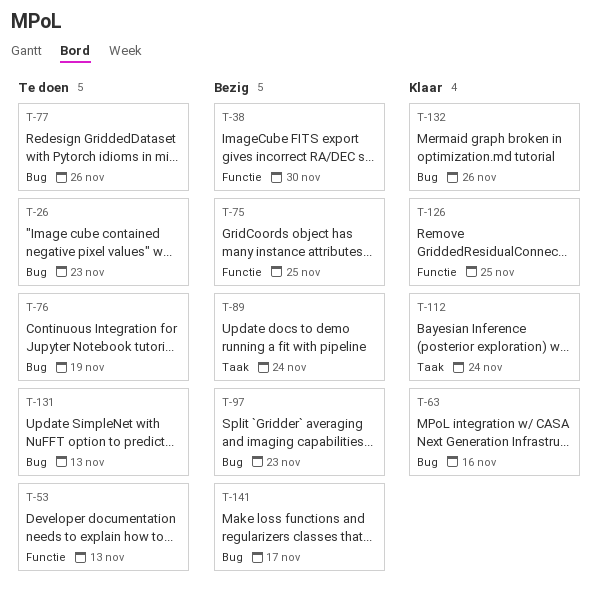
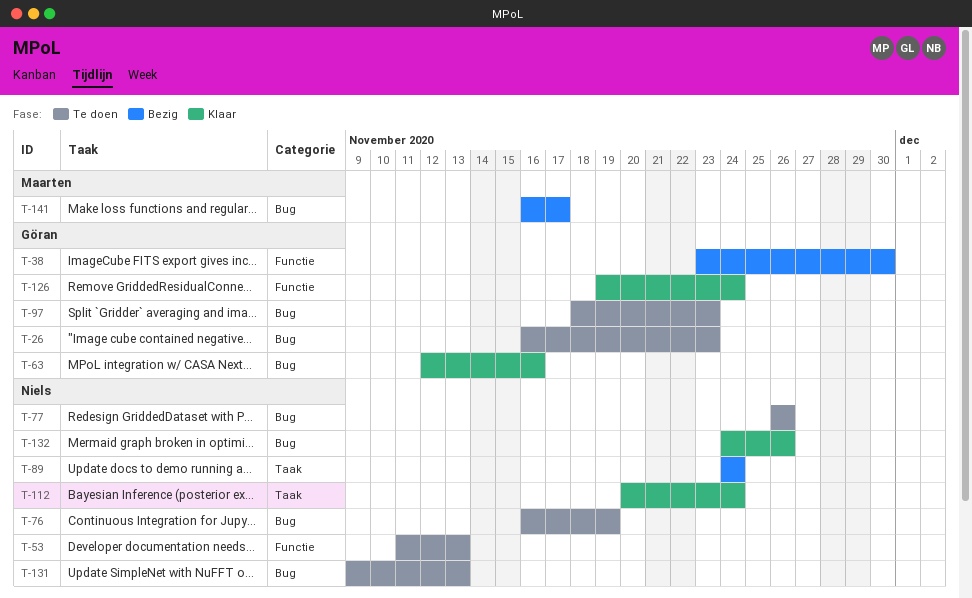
T-75: present -> none
T-97, status: Bezig -> Te doen
T-126, due: Nov 25 -> Nov 24

